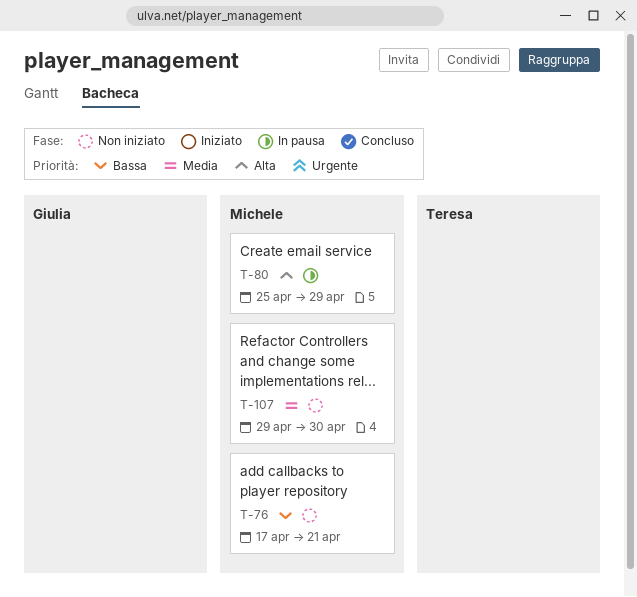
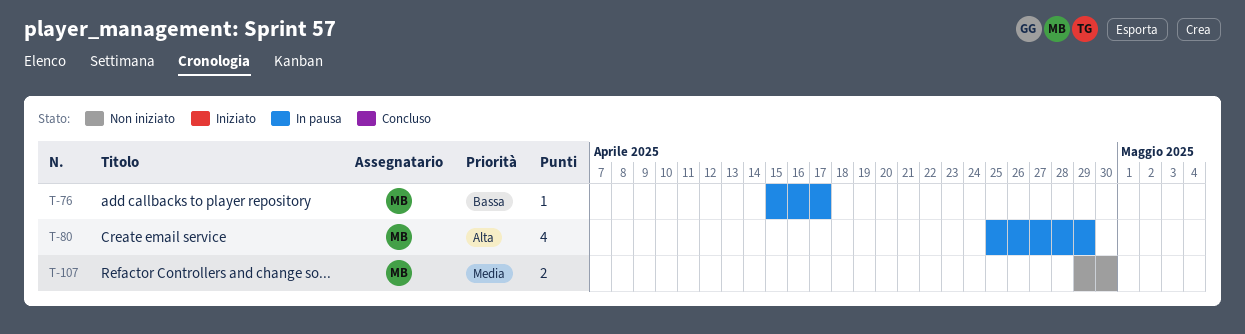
T-76, status: Non iniziato -> In pausa
T-76, start: Apr 17 -> Apr 15
T-76, due: Apr 21 -> Apr 17

